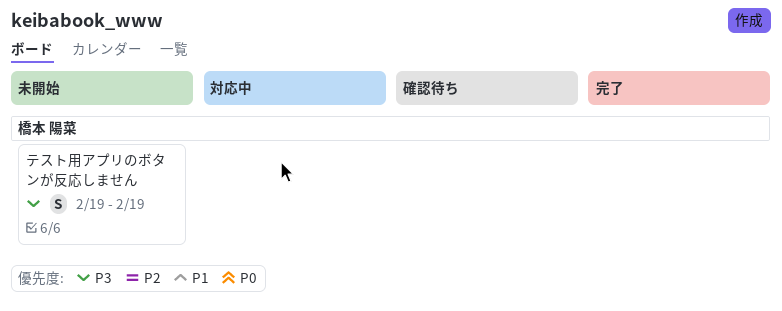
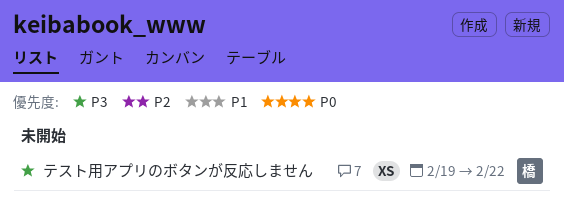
テスト用アプリのボタンが反応しません, estimate: S -> XS
テスト用アプリのボタンが反応しません, due: Feb 19 -> Feb 22

